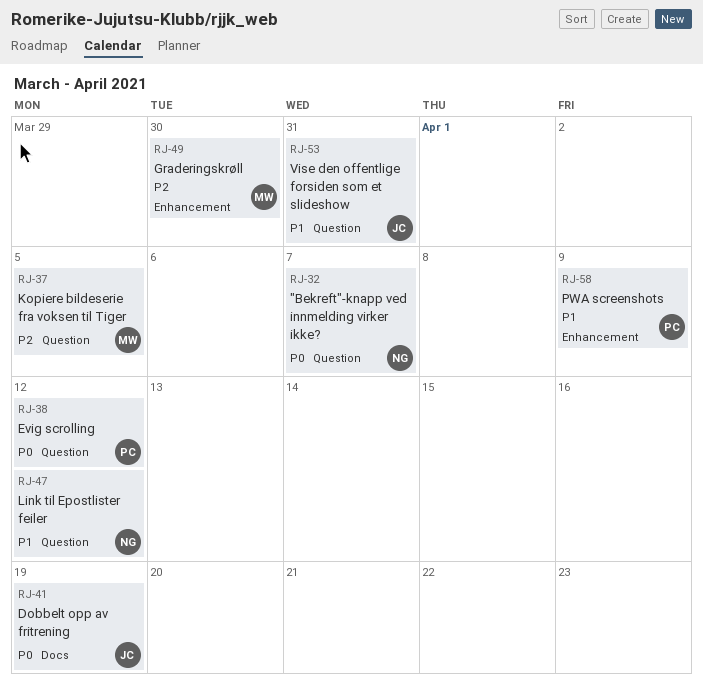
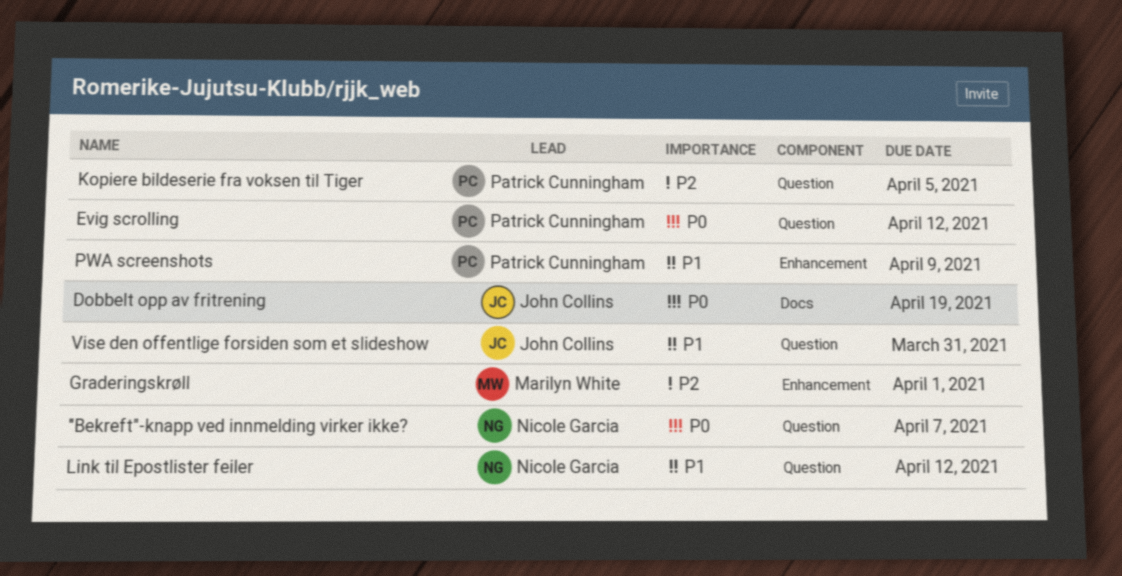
Graderingskrøll, due: Mar 30 -> Apr 1
Kopiere bildeserie fra voksen til Tiger, owner: Marilyn White -> Patrick Cunningham

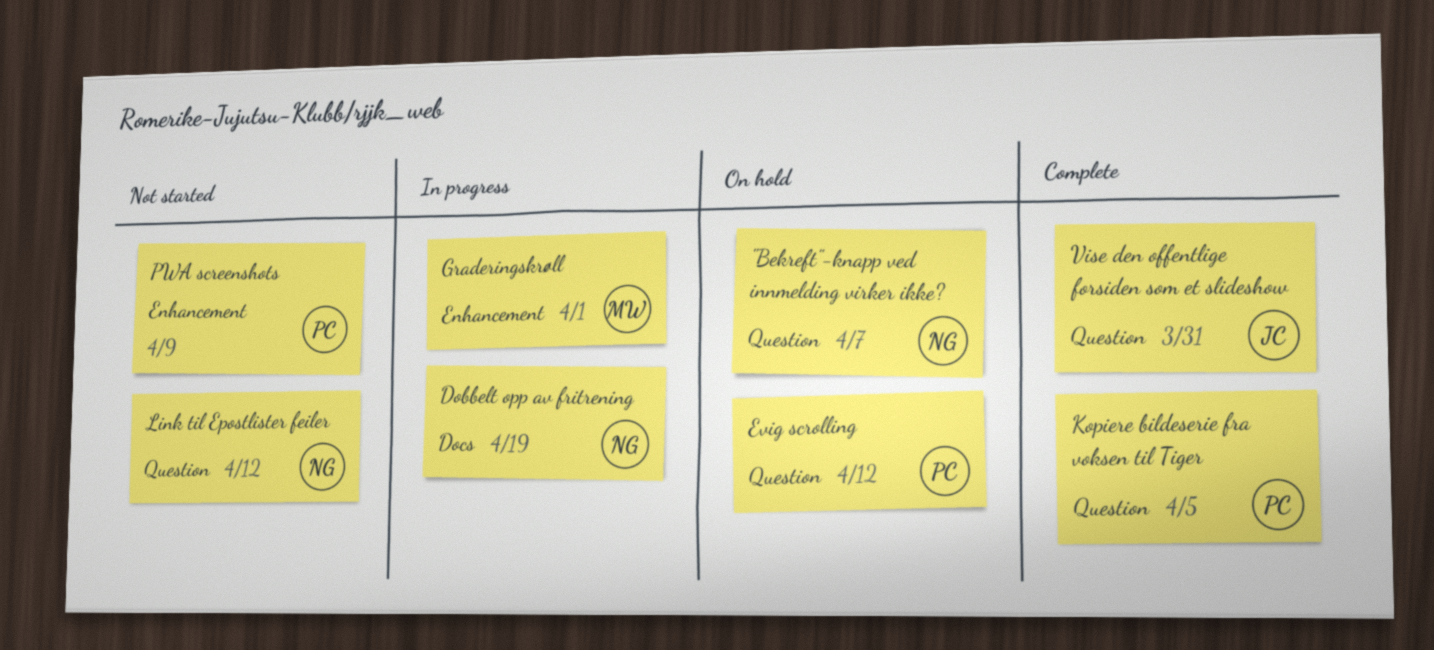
Dobbelt opp av fritrening, owner: John Collins -> Nicole Garcia

